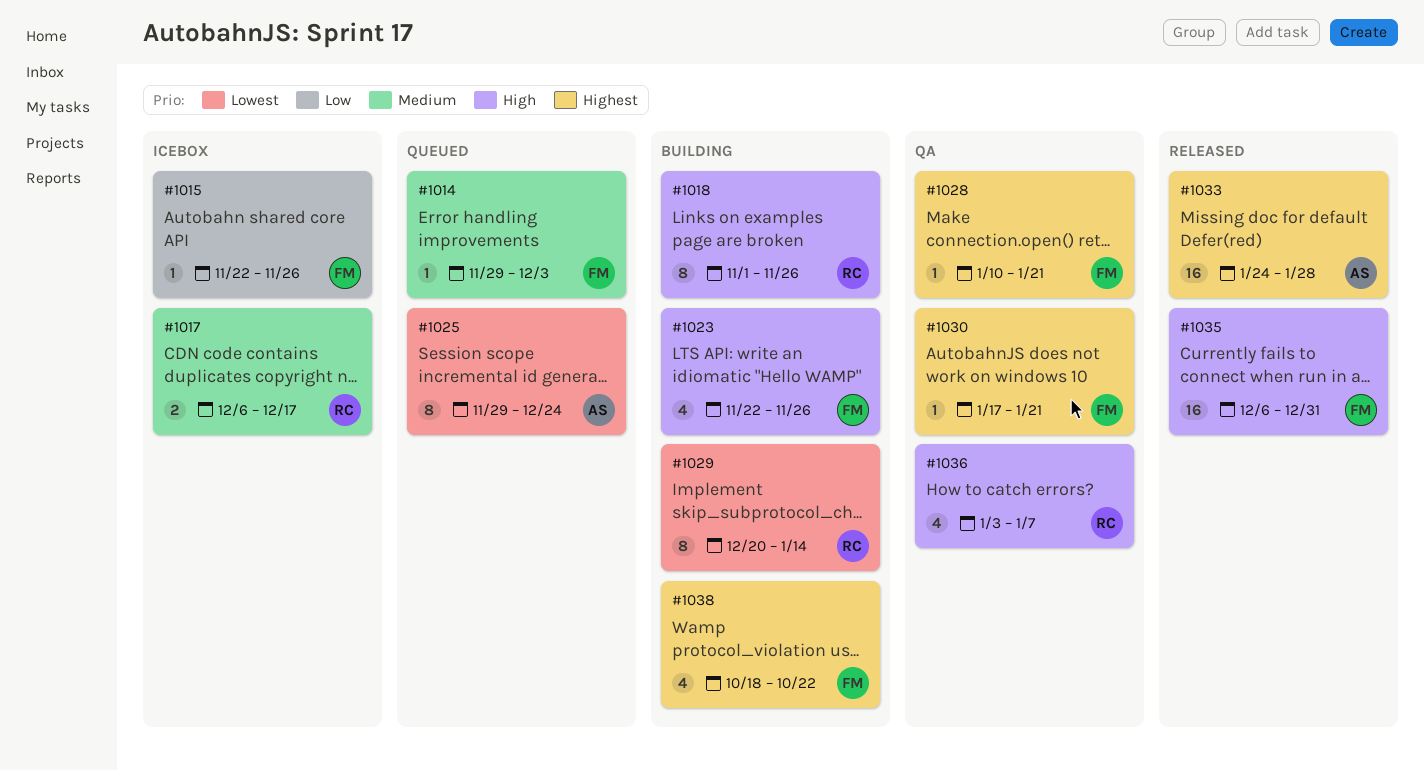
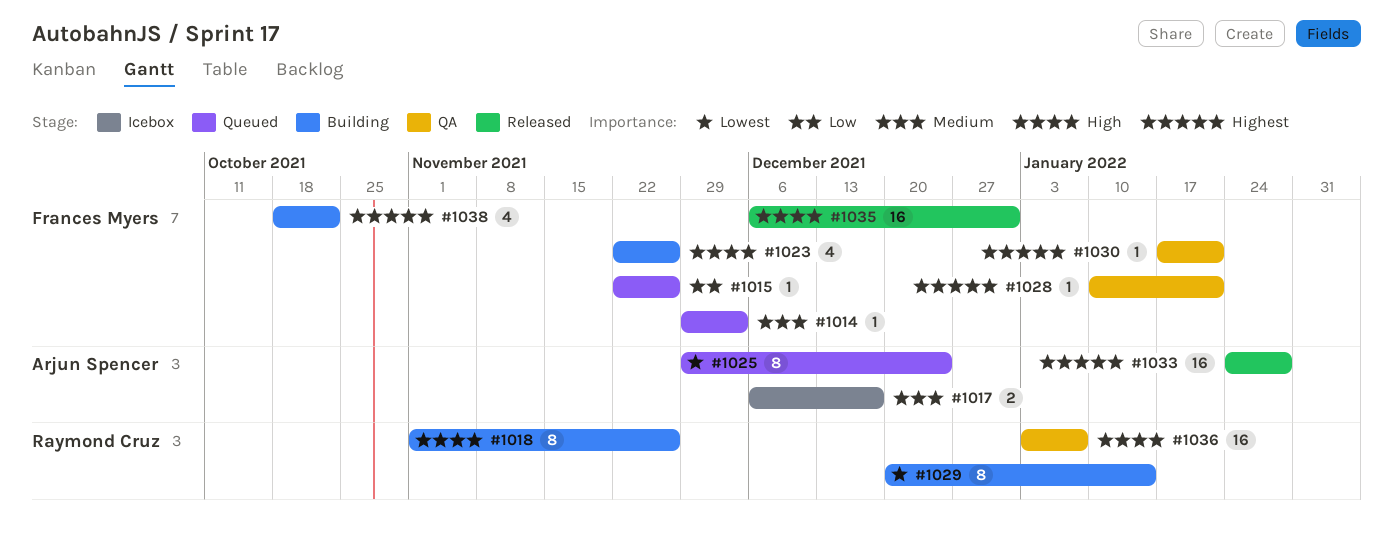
#1015, status: Icebox -> Queued
#1017, owner: Raymond Cruz -> Arjun Spencer
#1036, estimate: 4 -> 16

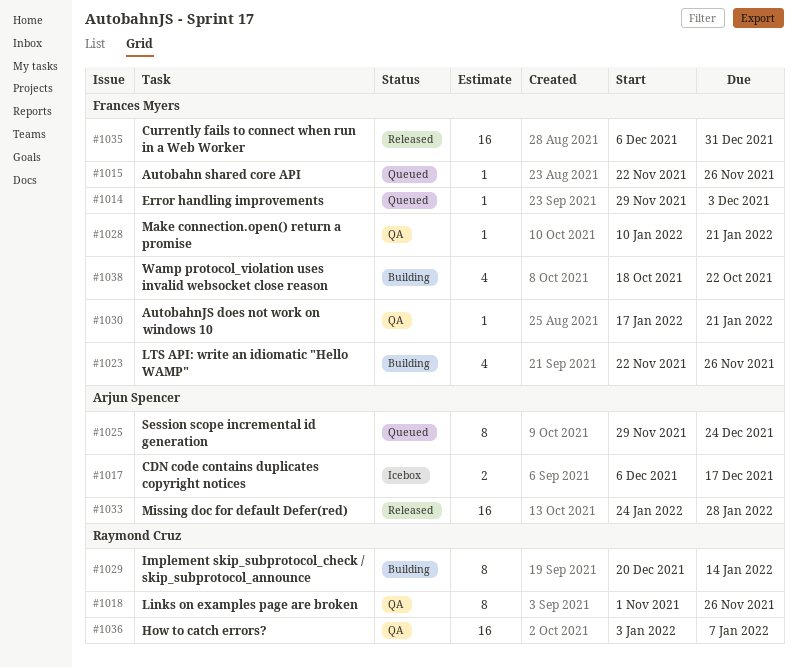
#1018, status: Building -> QA

